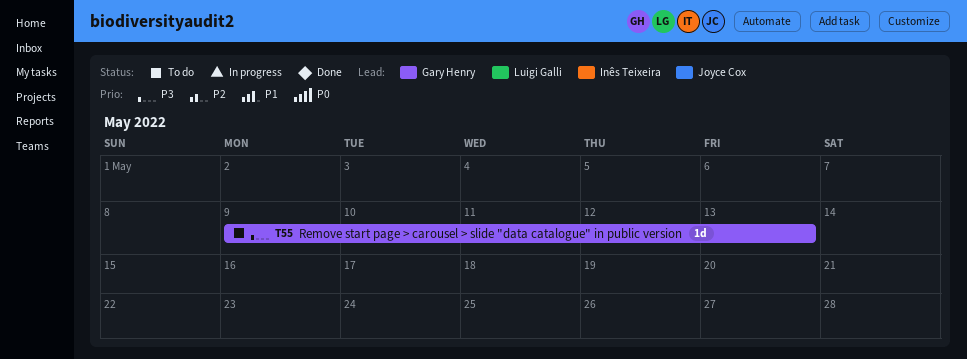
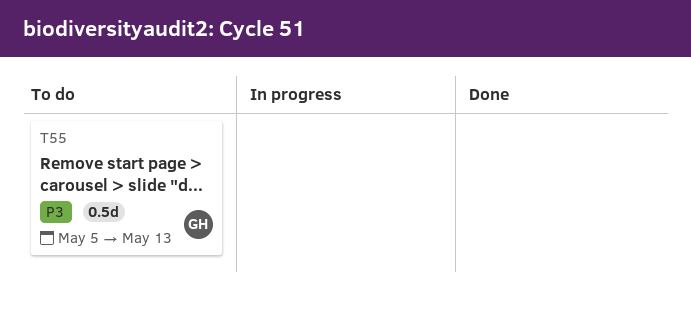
T55, estimate: 1d -> 0.5d
T55, start: May 9 -> May 5

